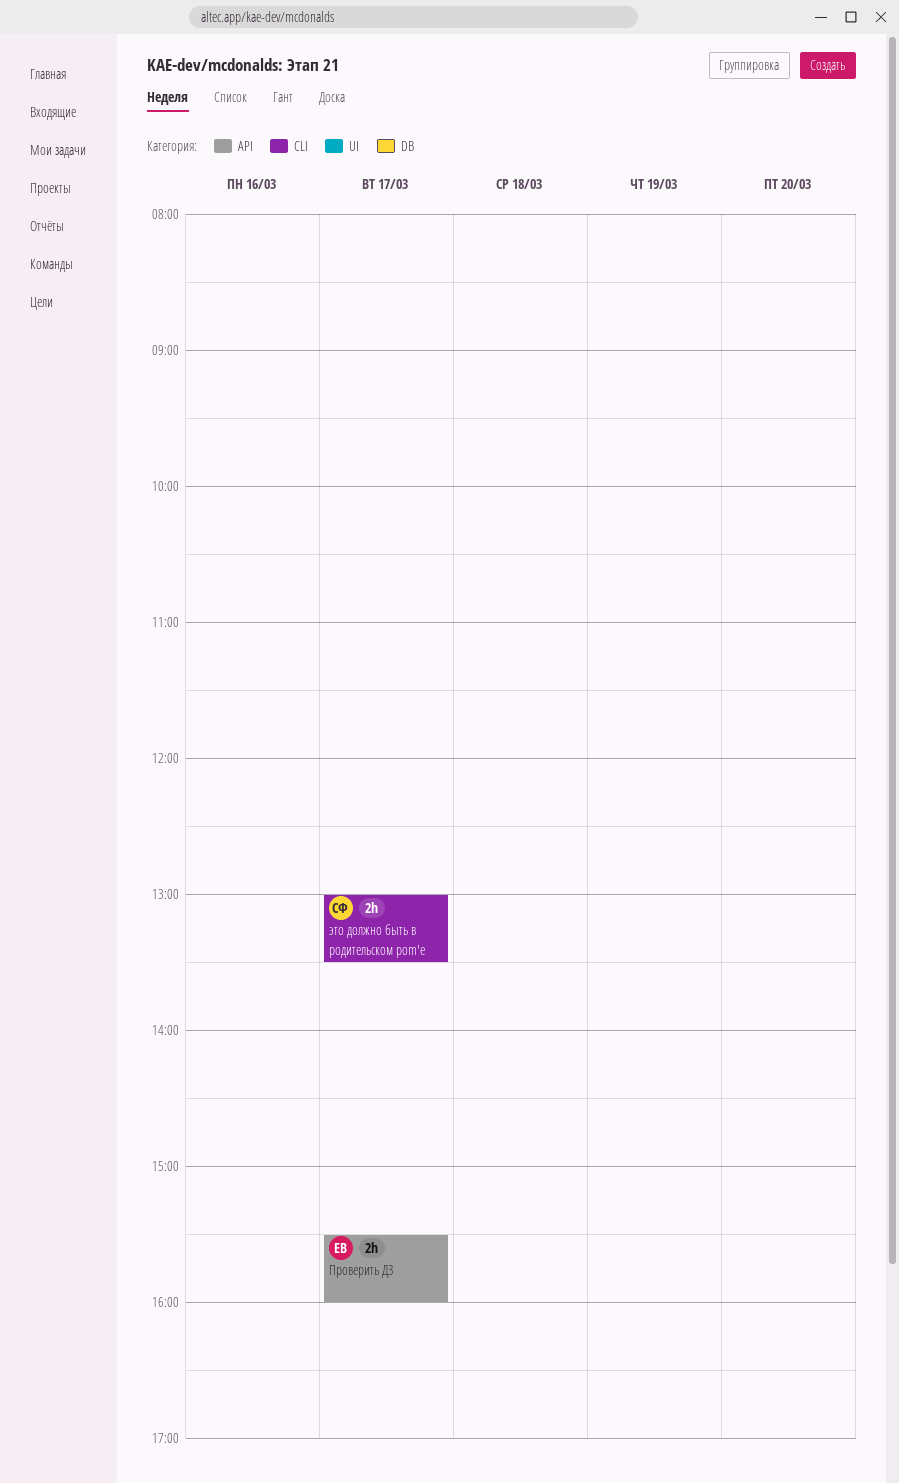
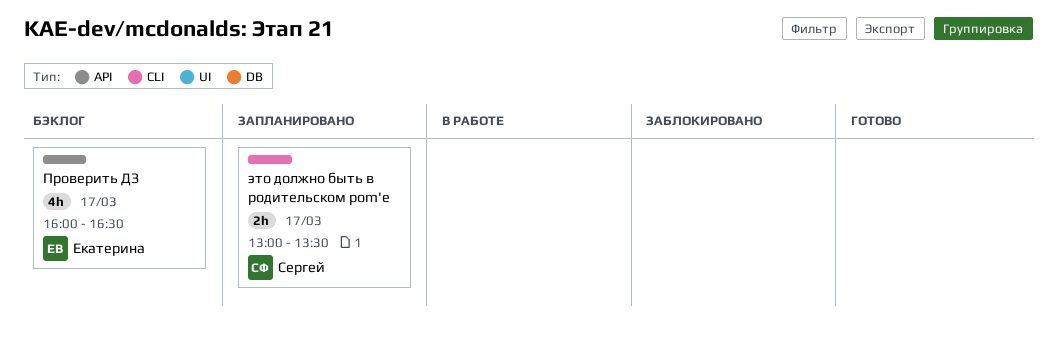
Проверить ДЗ, estimate: 2h -> 4h
Проверить ДЗ, begins: 15:30 -> 16:00
Проверить ДЗ, ends: 16:00 -> 16:30

